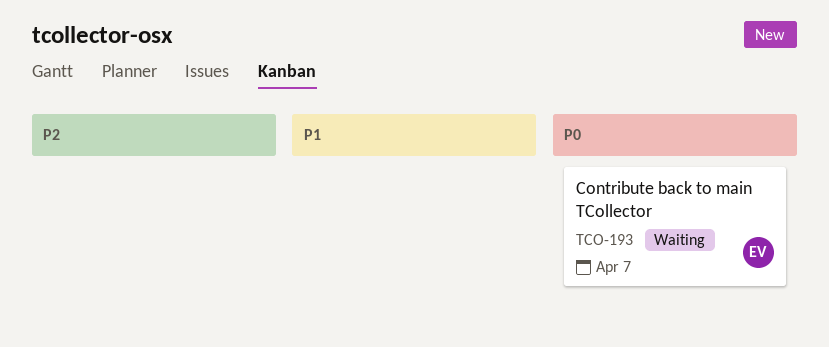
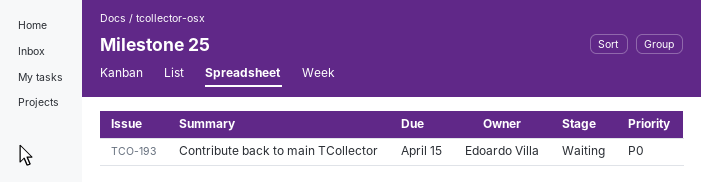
TCO-193, due: Apr 7 -> Apr 15

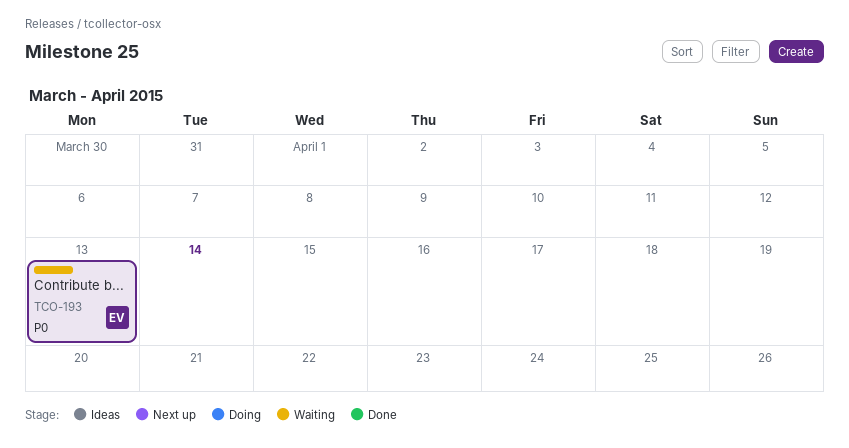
TCO-193, due: Apr 15 -> Apr 13

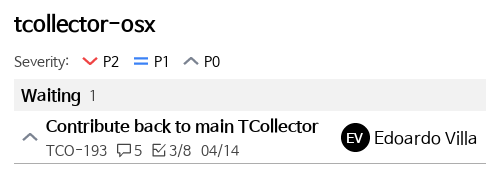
TCO-193, due: Apr 13 -> Apr 14

